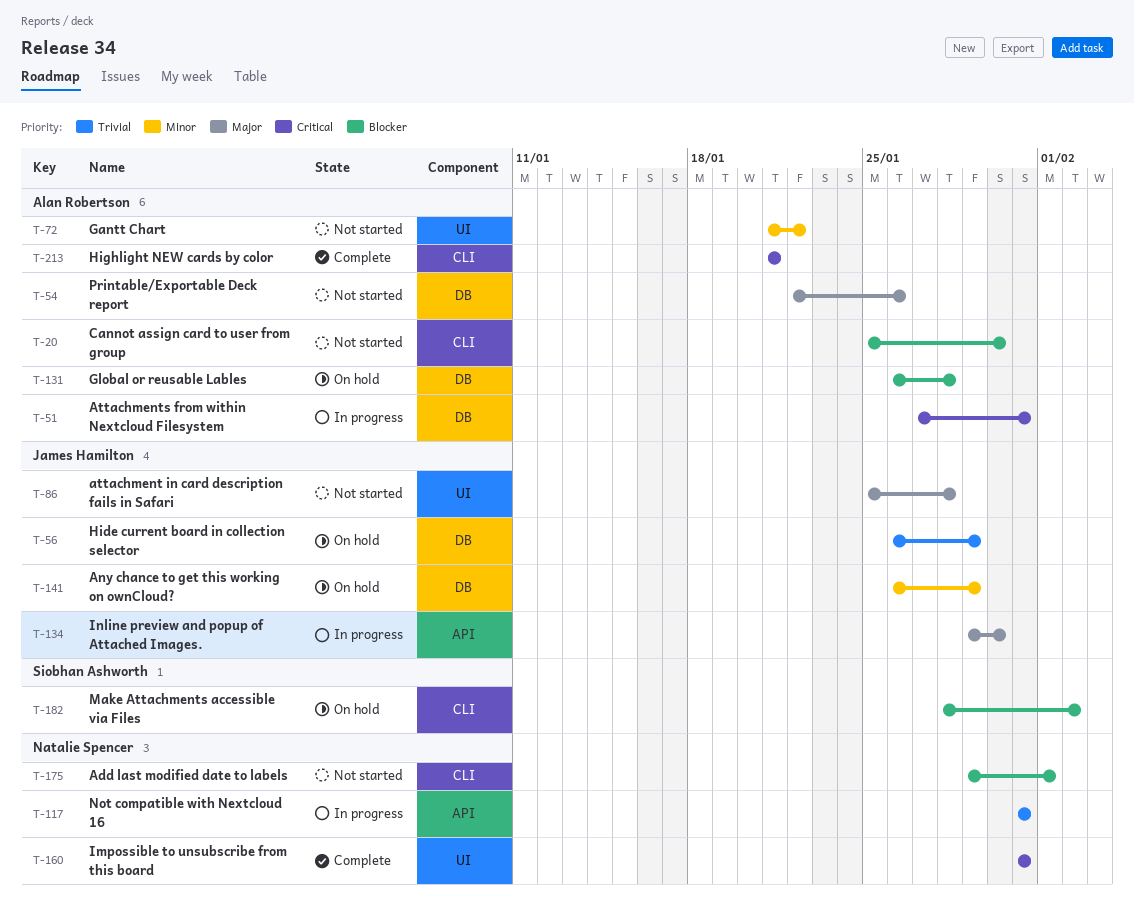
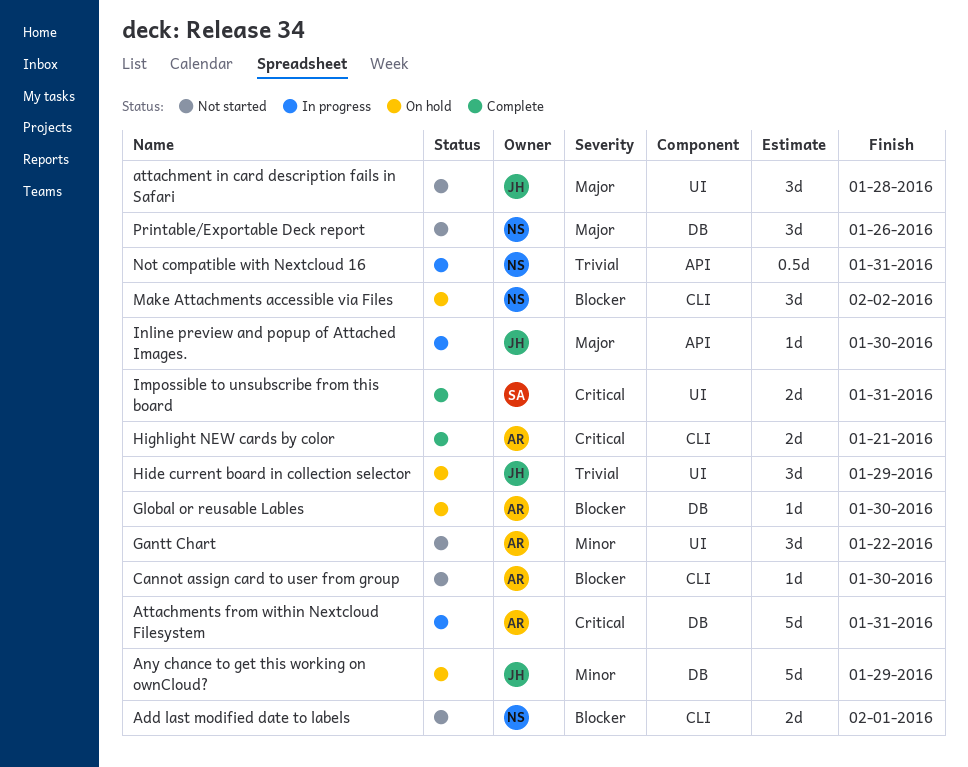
Global or reusable Lables, due: Jan 28 -> Jan 30
Hide current board in collection selector, label: DB -> UI
Impossible to unsubscribe from this board, owner: Natalie Spencer -> Siobhan Ashworth
Make Attachments accessible via Files, owner: Siobhan Ashworth -> Natalie Spencer
Printable/Exportable Deck report, owner: Alan Robertson -> Natalie Spencer

